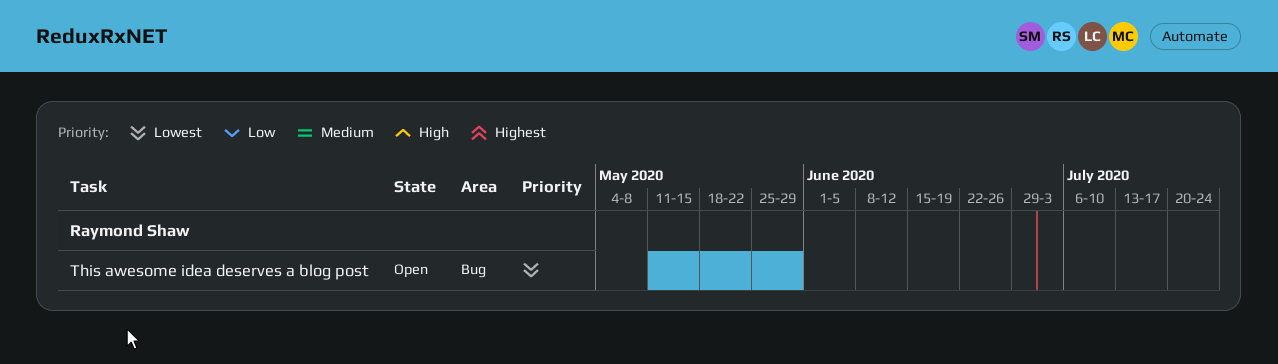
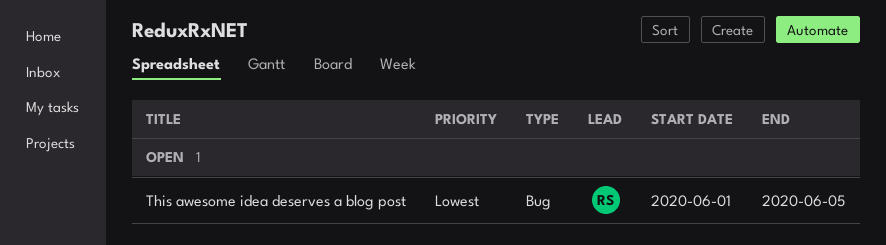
This awesome idea deserves a blog post, start: May 11 -> Jun 1
This awesome idea deserves a blog post, due: May 29 -> Jun 5

